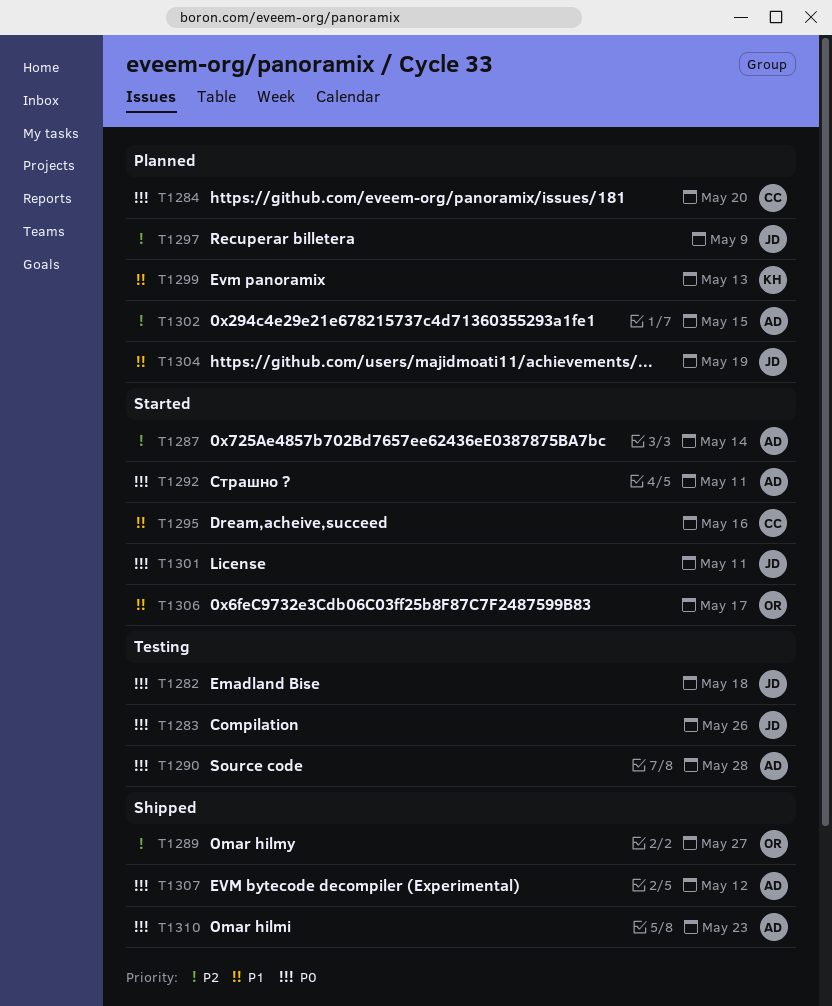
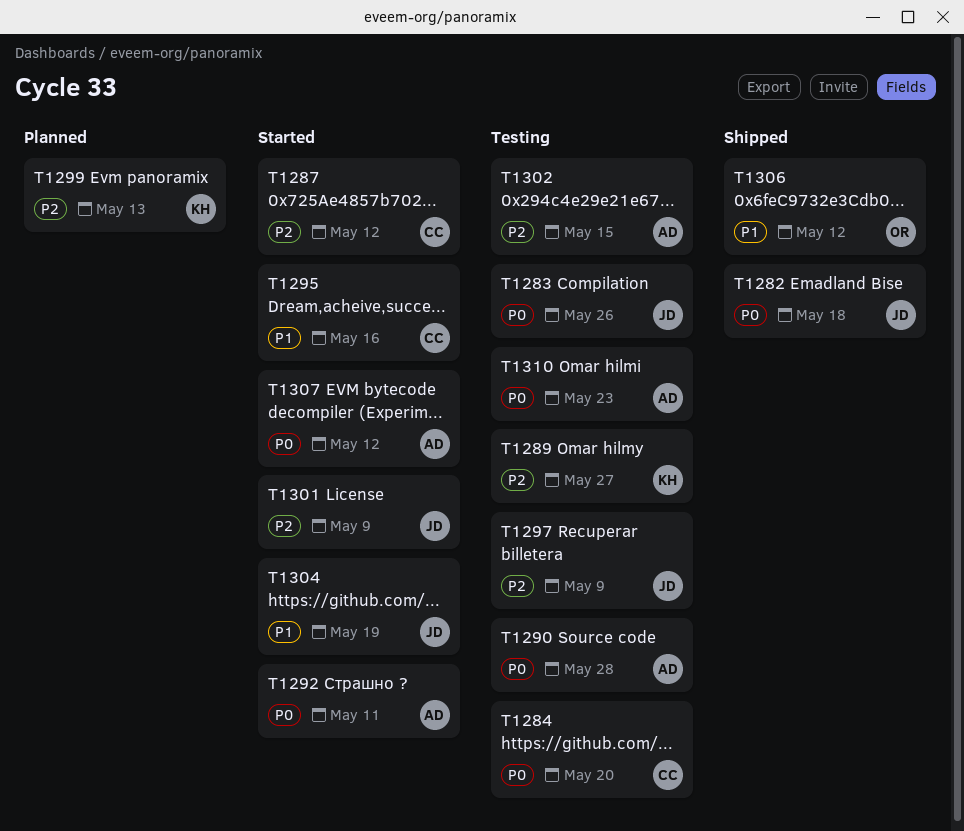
T1282, status: Testing -> Shipped
T1284, status: Planned -> Testing
T1287, owner: AD -> CC
T1287, due: May 14 -> May 12
T1289, status: Shipped -> Testing
T1289, owner: OR -> KH
T1297, status: Planned -> Testing
T1299, priority: P1 -> P2
T1301, priority: P0 -> P2
T1301, due: May 11 -> May 9
T1302, status: Planned -> Testing
T1304, status: Planned -> Started
T1306, status: Started -> Shipped
T1306, due: May 17 -> May 12
T1307, status: Shipped -> Started
T1310, status: Shipped -> Testing

